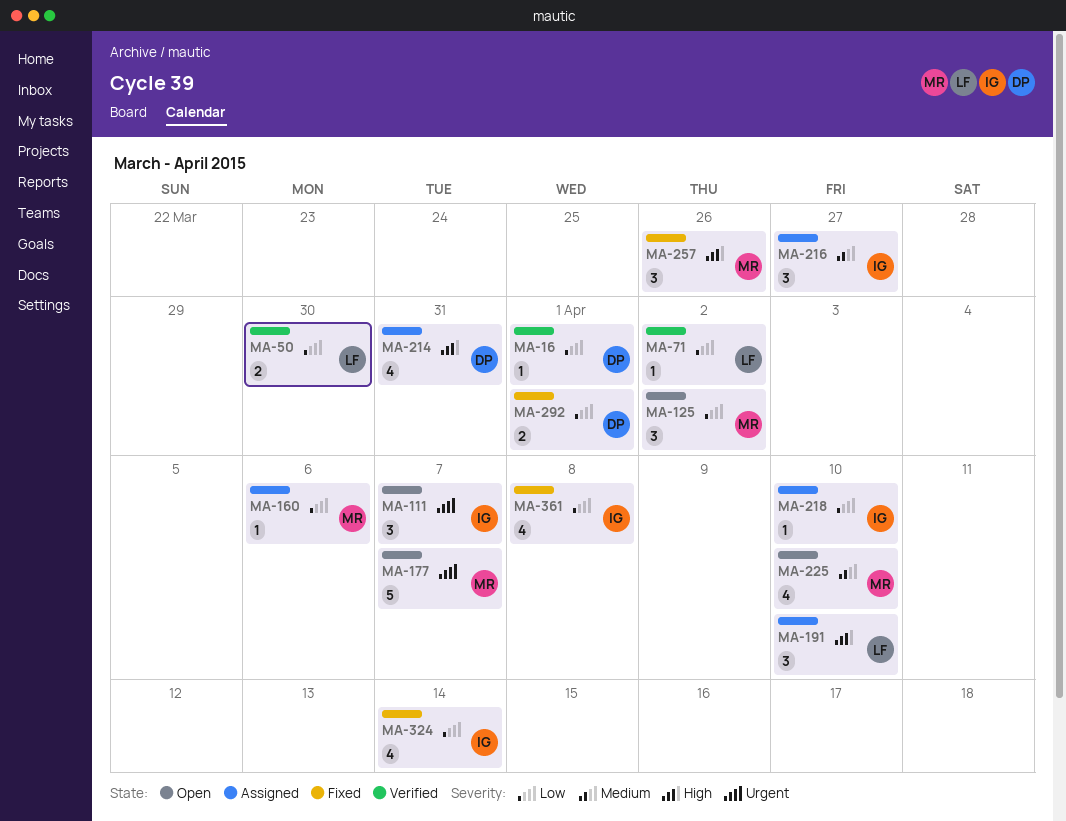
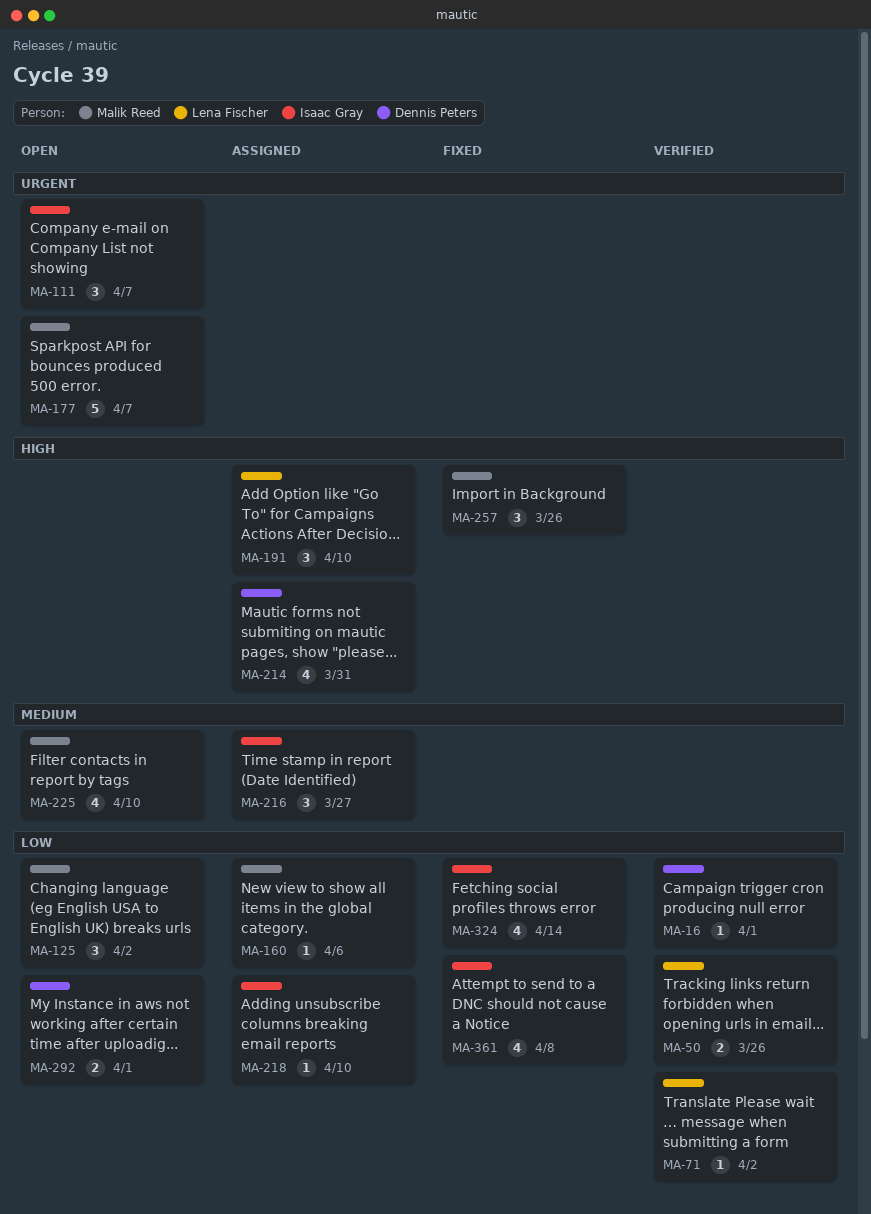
MA-50, due: Mar 30 -> Mar 26
MA-292, status: Fixed -> Open

